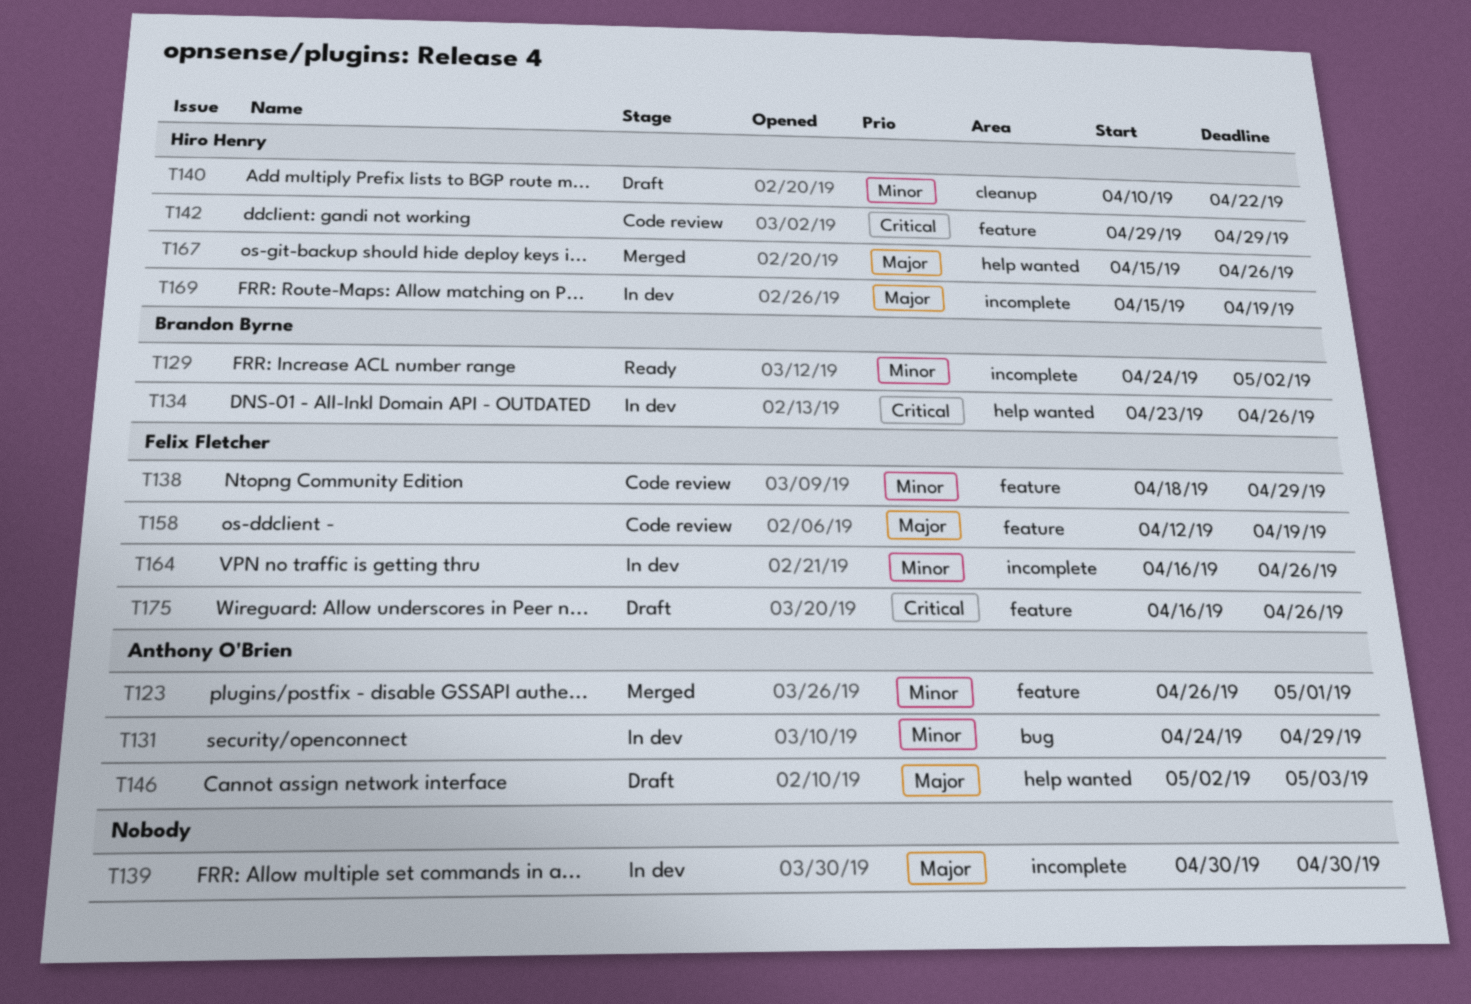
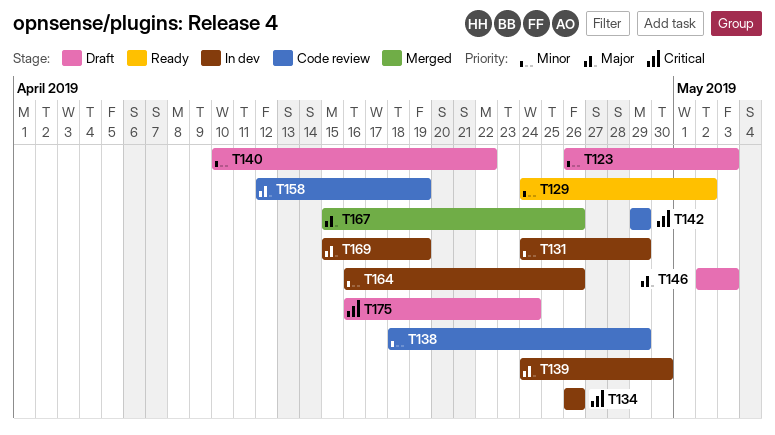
T123, status: Merged -> Draft
T123, due: May 1 -> May 3
T134, start: Apr 23 -> Apr 26
T139, start: Apr 30 -> Apr 24
T175, due: Apr 26 -> Apr 24

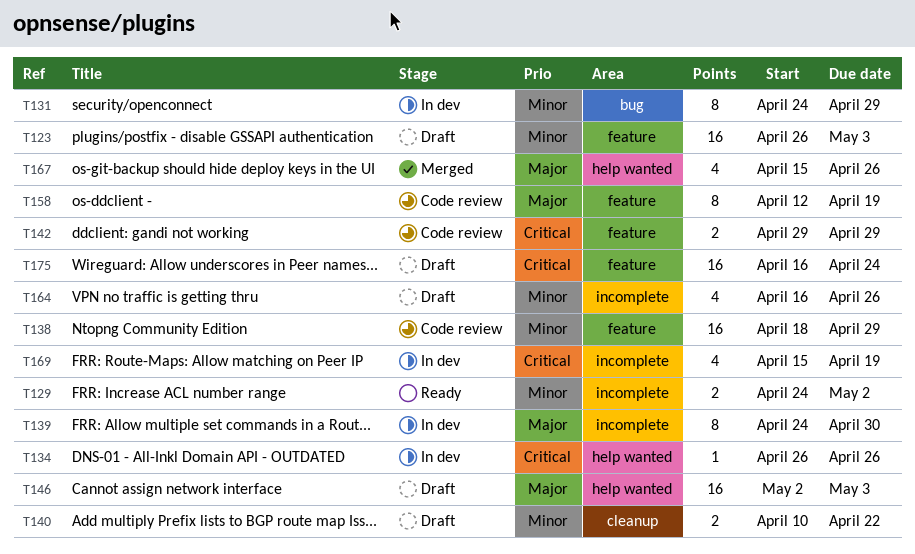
T164, status: In dev -> Draft
T169, priority: Major -> Critical

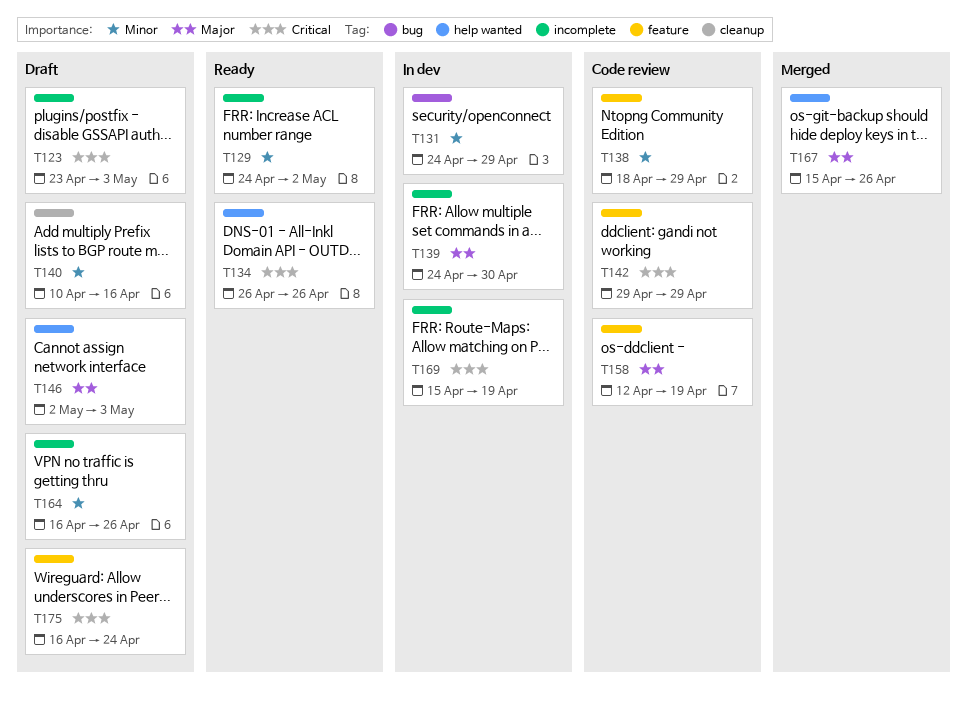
T123, priority: Minor -> Critical
T123, label: feature -> incomplete
T123, start: Apr 26 -> Apr 23
T134, status: In dev -> Ready
T140, due: Apr 22 -> Apr 16

